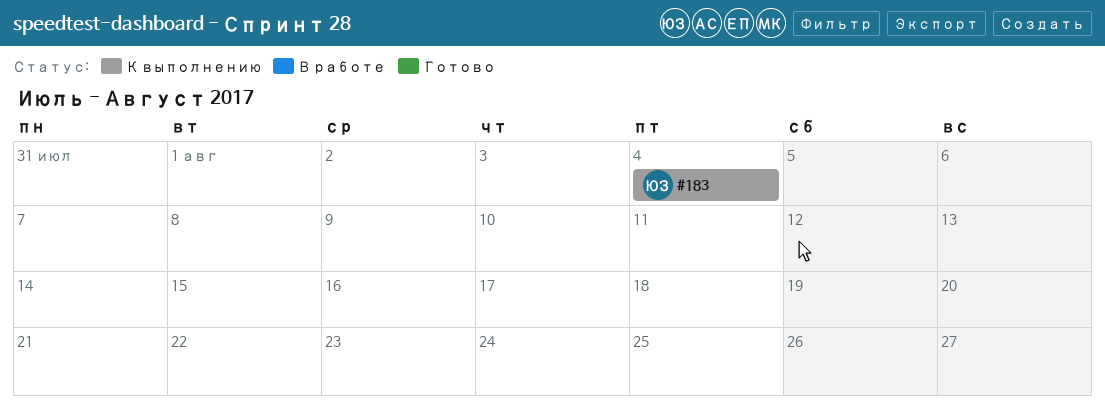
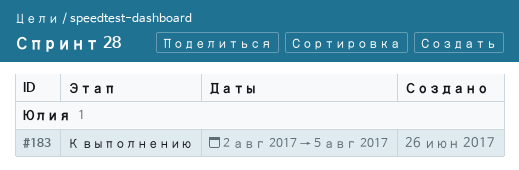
#183, start: Aug 4 -> Aug 2
#183, due: Aug 4 -> Aug 5

